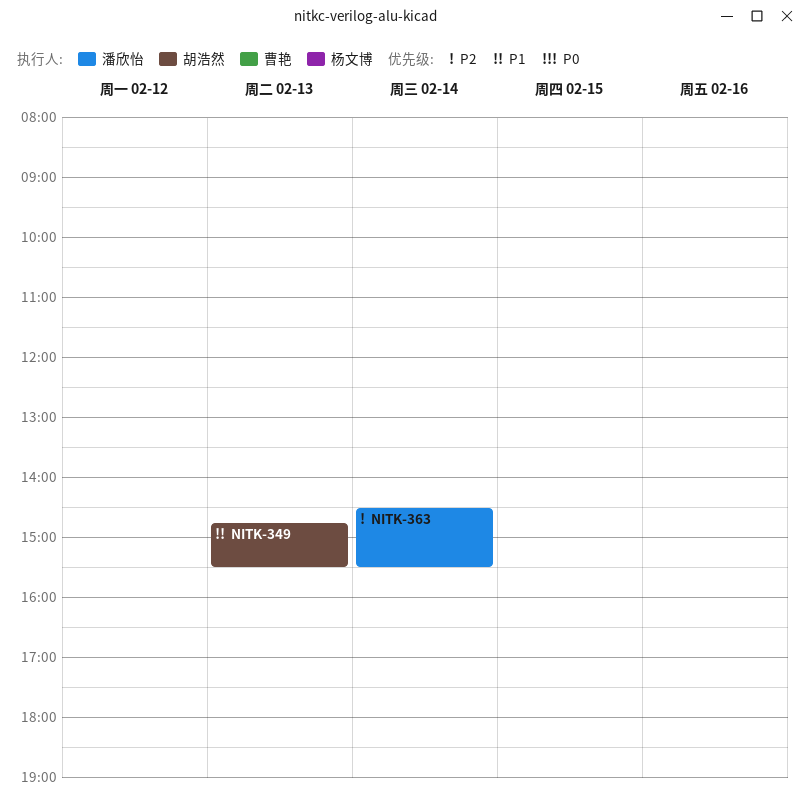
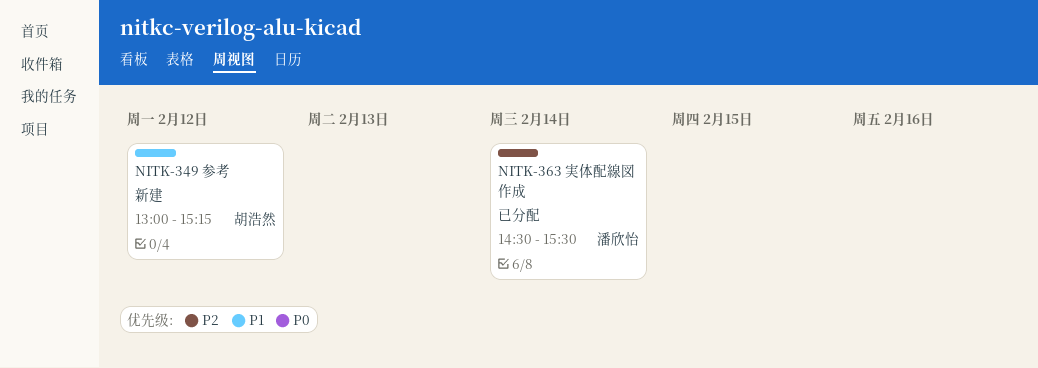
NITK-349, day: Feb 13 -> Feb 12
NITK-349, begins: 14:45 -> 13:00
NITK-349, ends: 15:30 -> 15:15

